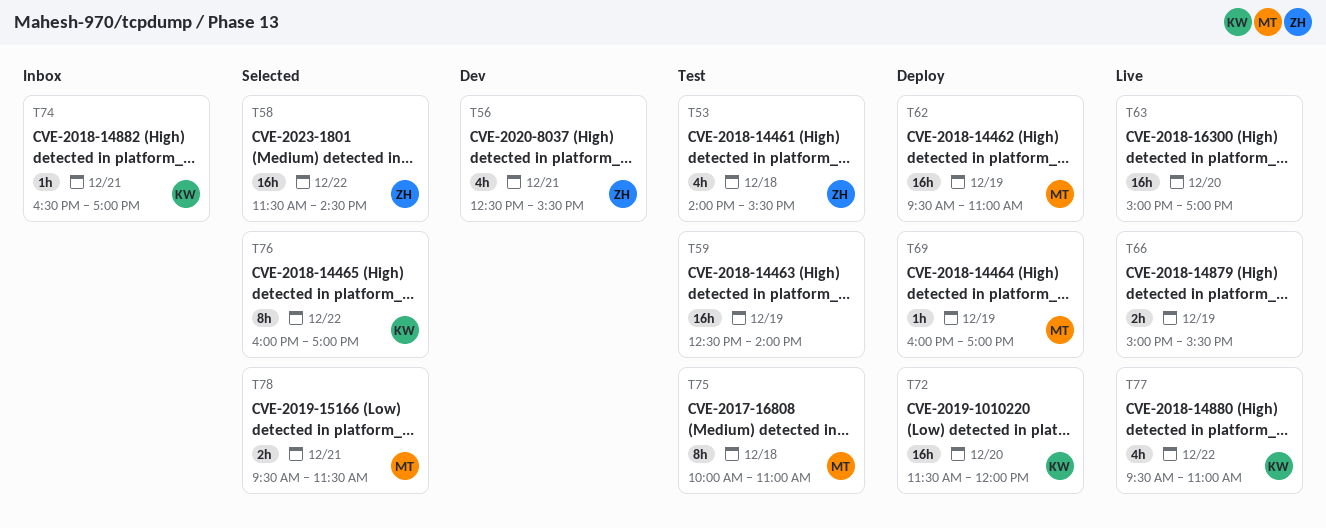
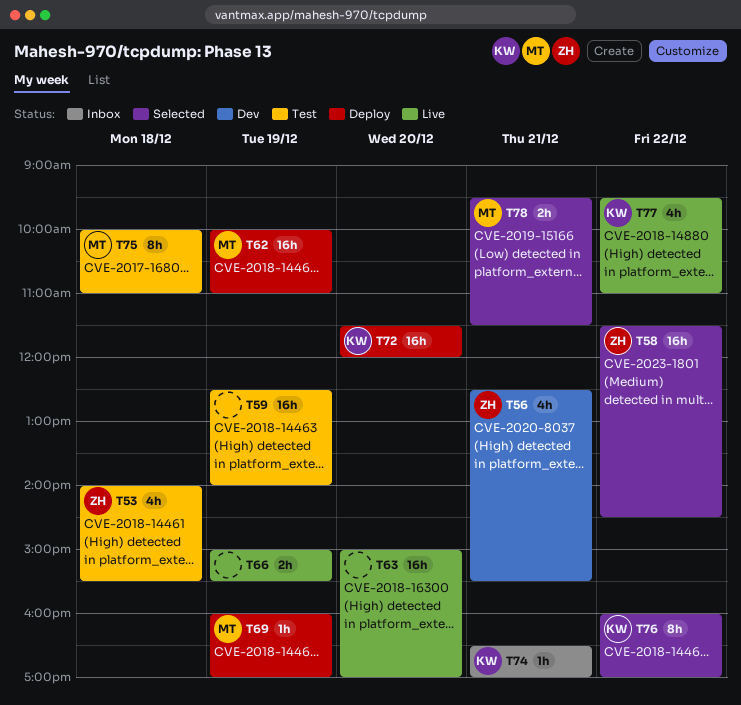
T62, begins: 09:30 -> 10:00

